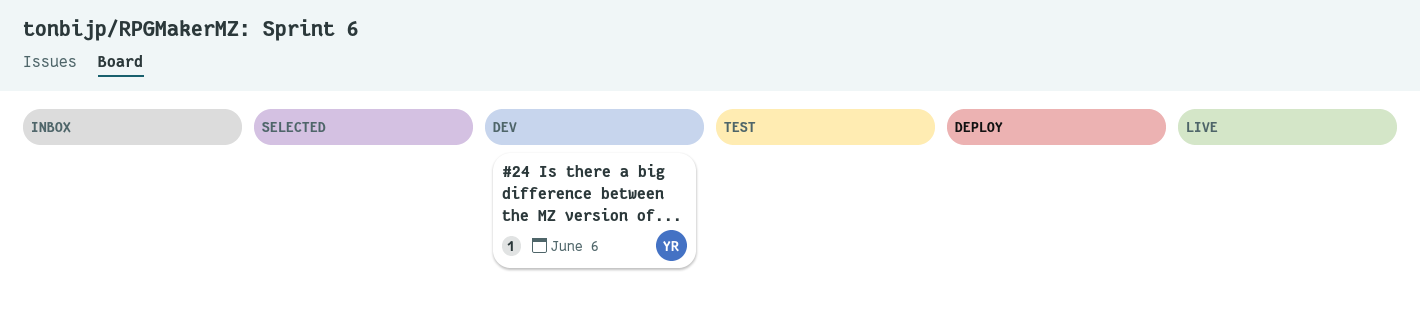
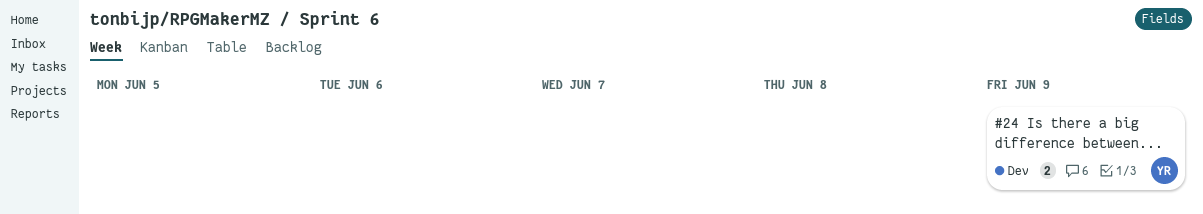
#24, estimate: 1 -> 2
#24, due: Jun 6 -> Jun 9

